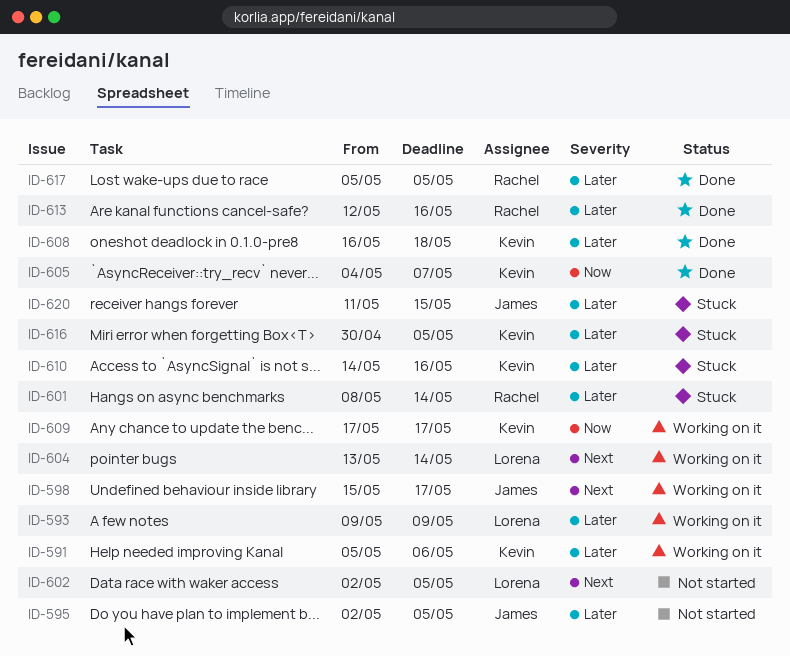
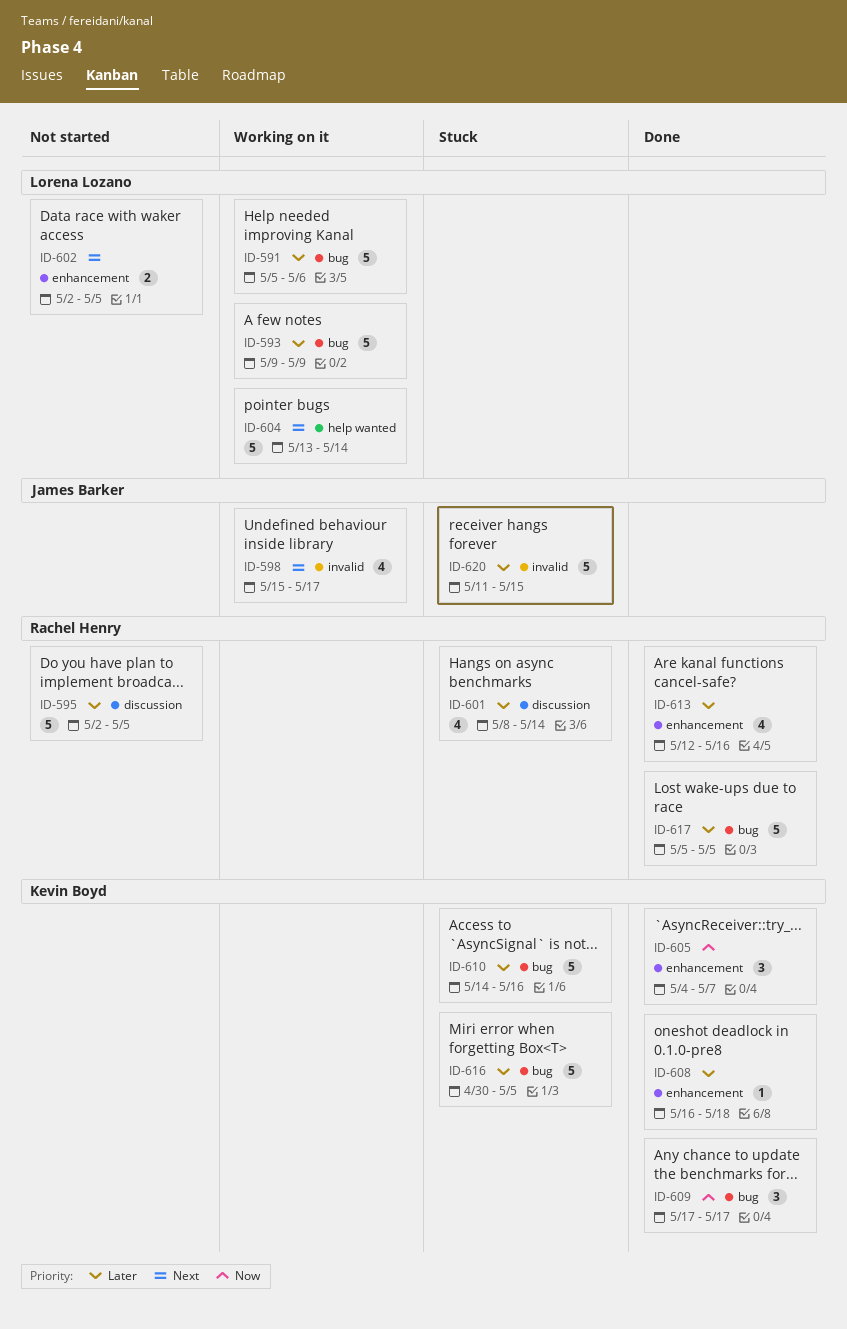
ID-591, owner: Kevin Boyd -> Lorena Lozano
ID-595, owner: James Barker -> Rachel Henry
ID-609, status: Working on it -> Done

